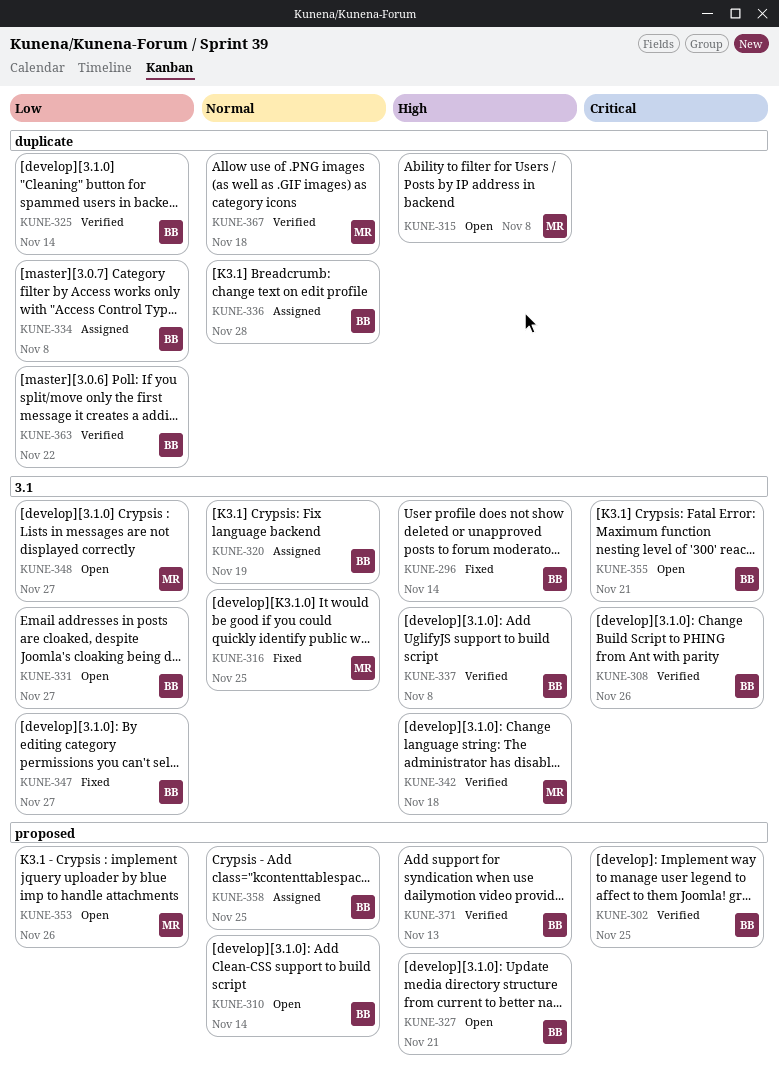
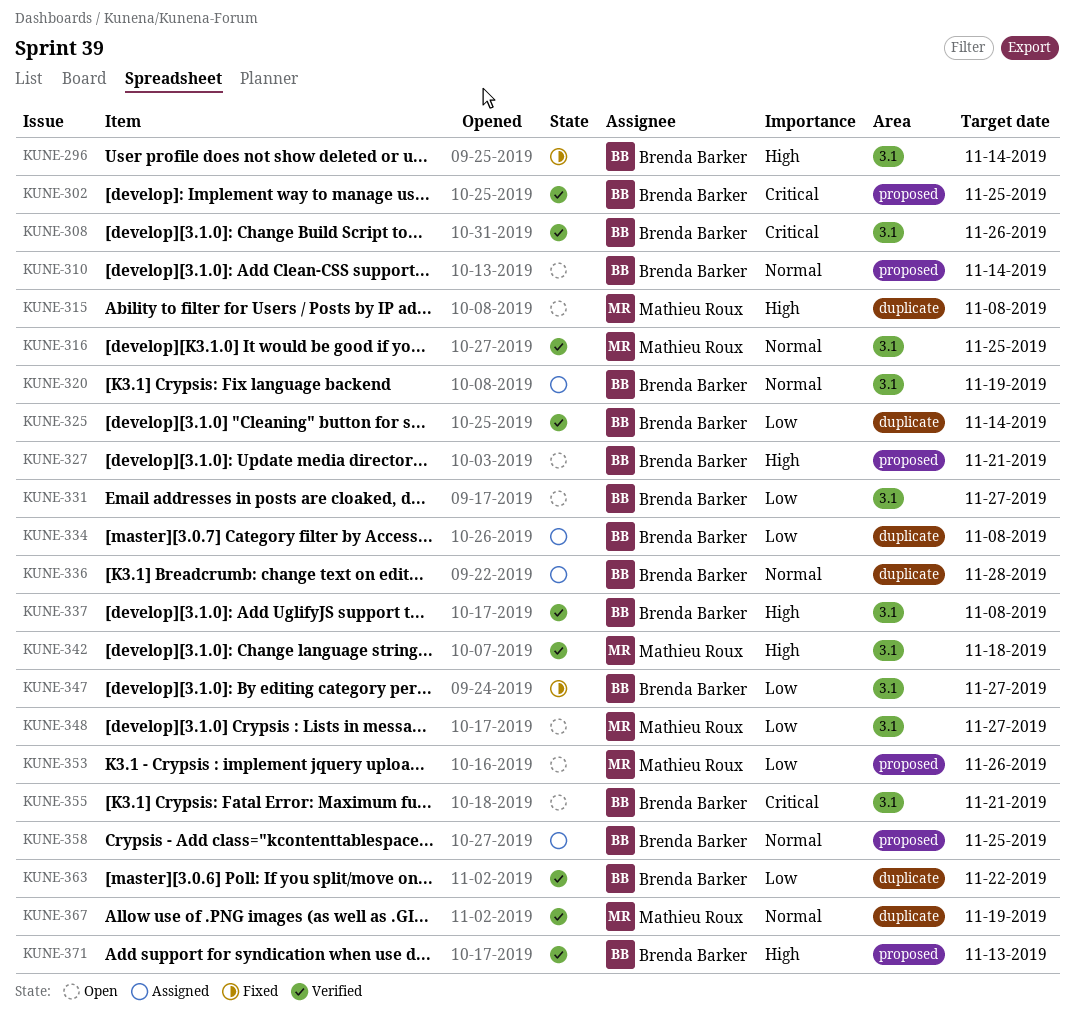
KUNE-316, status: Fixed -> Verified
KUNE-367, due: Nov 18 -> Nov 19

